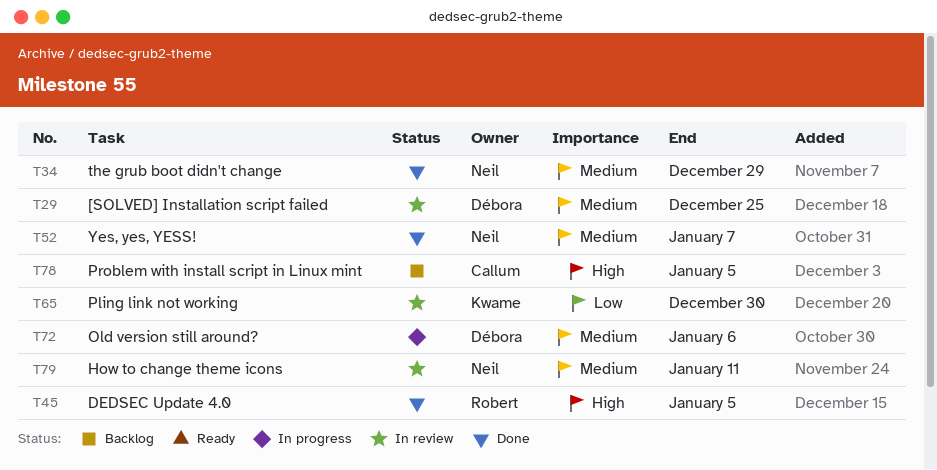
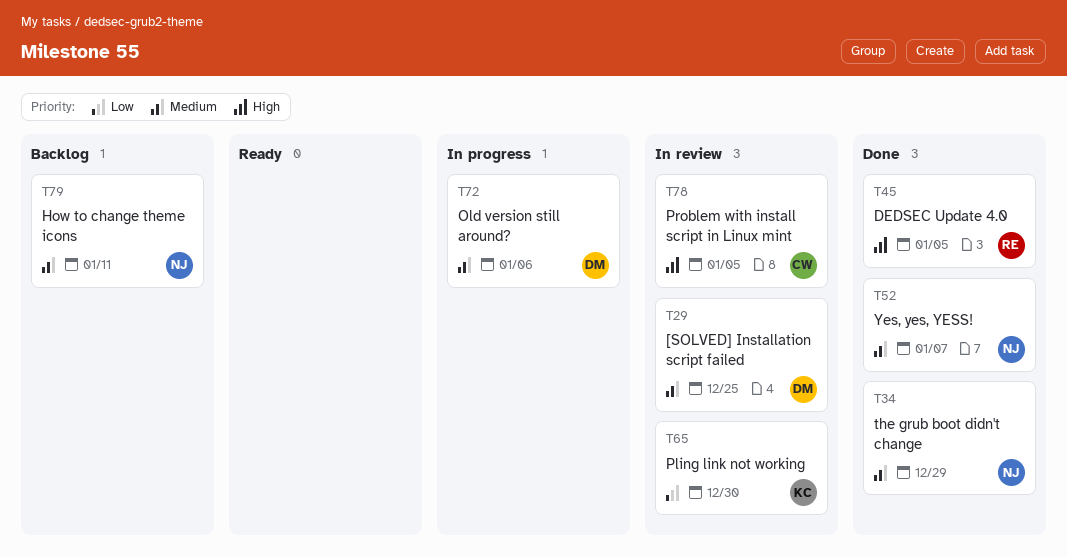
T78, status: Backlog -> In review
T79, status: In review -> Backlog

